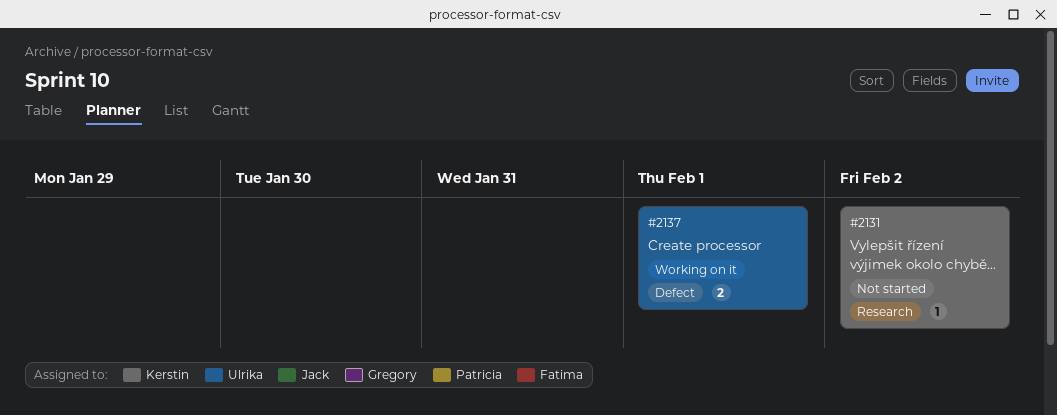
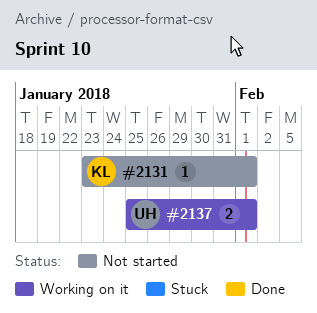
#2131, due: Feb 2 -> Feb 1

